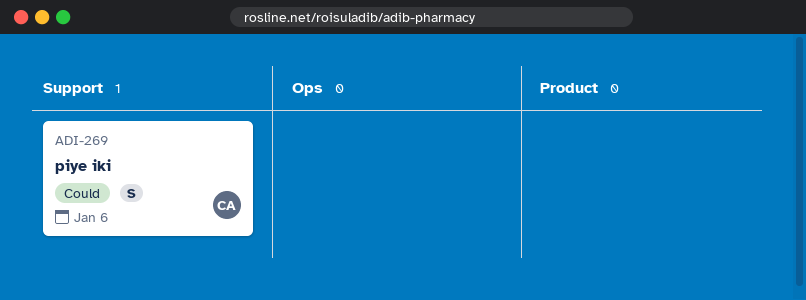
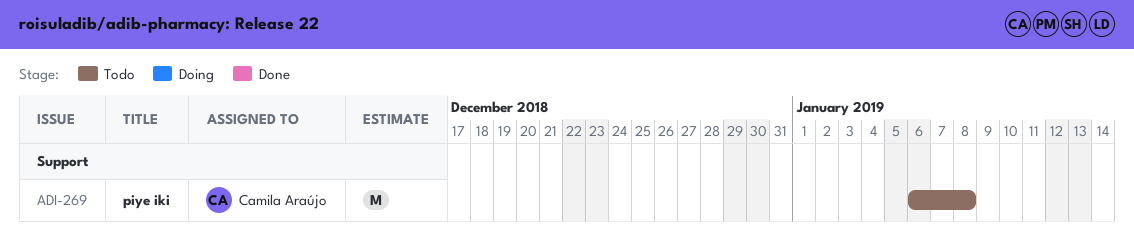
ADI-269, estimate: S -> M
ADI-269, due: Jan 6 -> Jan 8

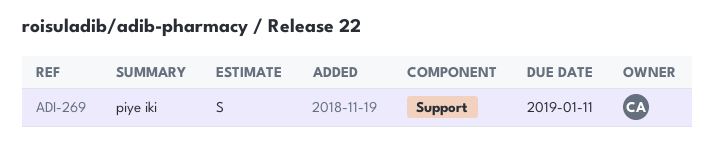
ADI-269, estimate: M -> S
ADI-269, due: Jan 8 -> Jan 11

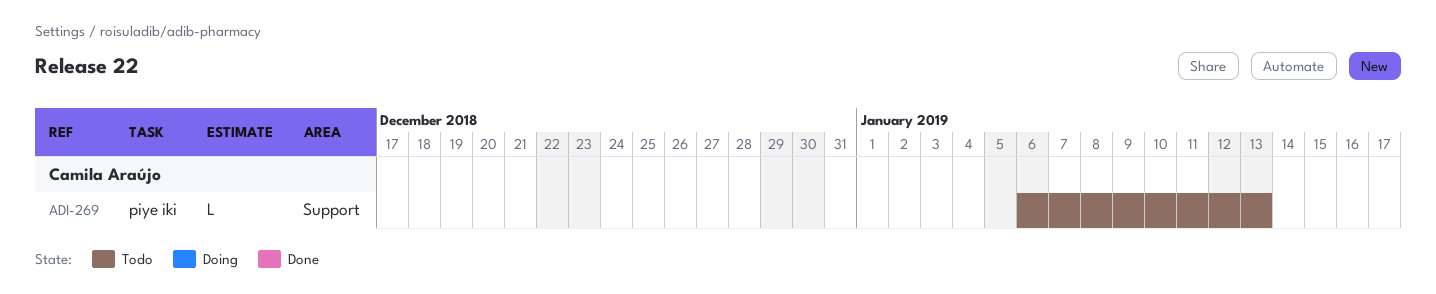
ADI-269, estimate: S -> L
ADI-269, due: Jan 11 -> Jan 13

